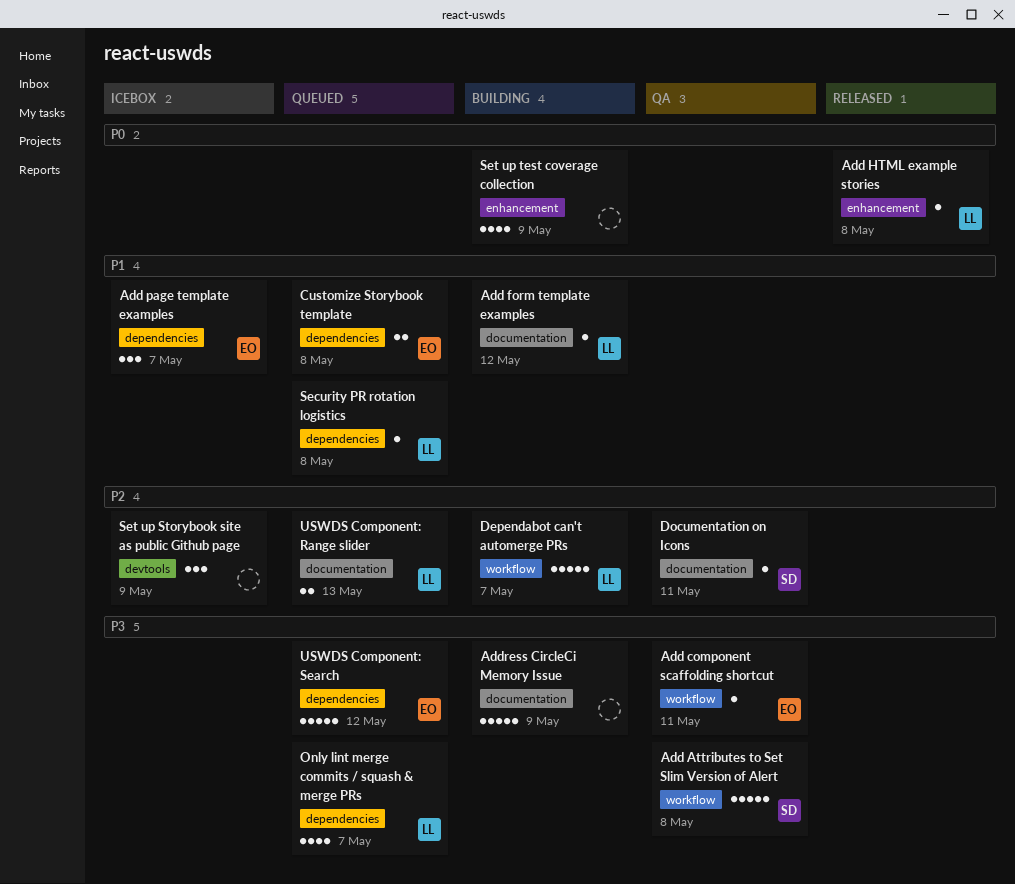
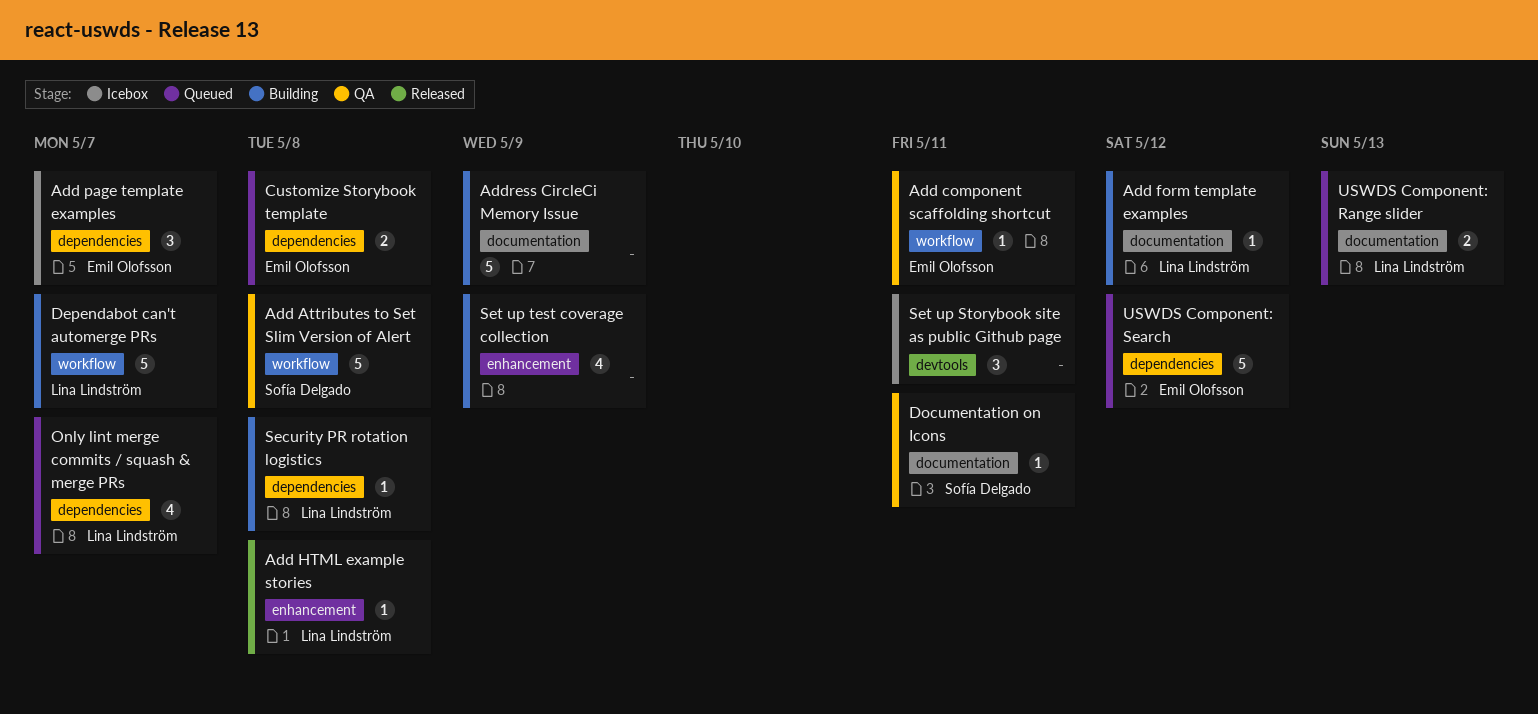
Security PR rotation logistics, status: Queued -> Building
Set up Storybook site as public Github page, due: May 9 -> May 11

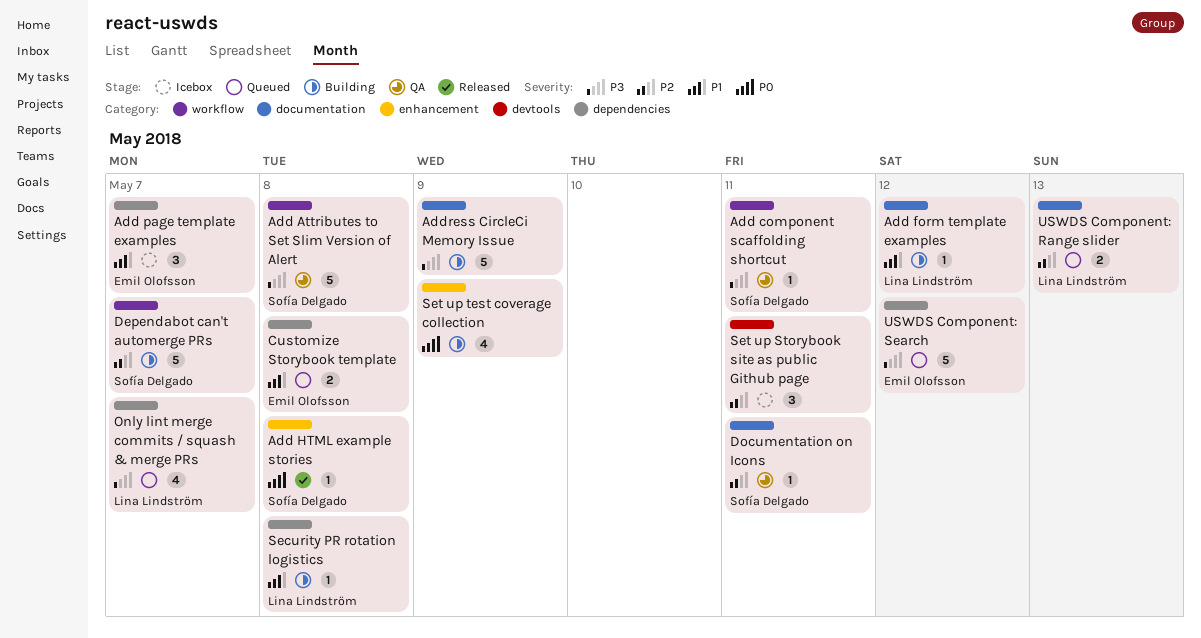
Add component scaffolding shortcut, owner: Emil Olofsson -> Sofía Delgado
Add HTML example stories, owner: Lina Lindström -> Sofía Delgado
Dependabot can't automerge PRs, owner: Lina Lindström -> Sofía Delgado

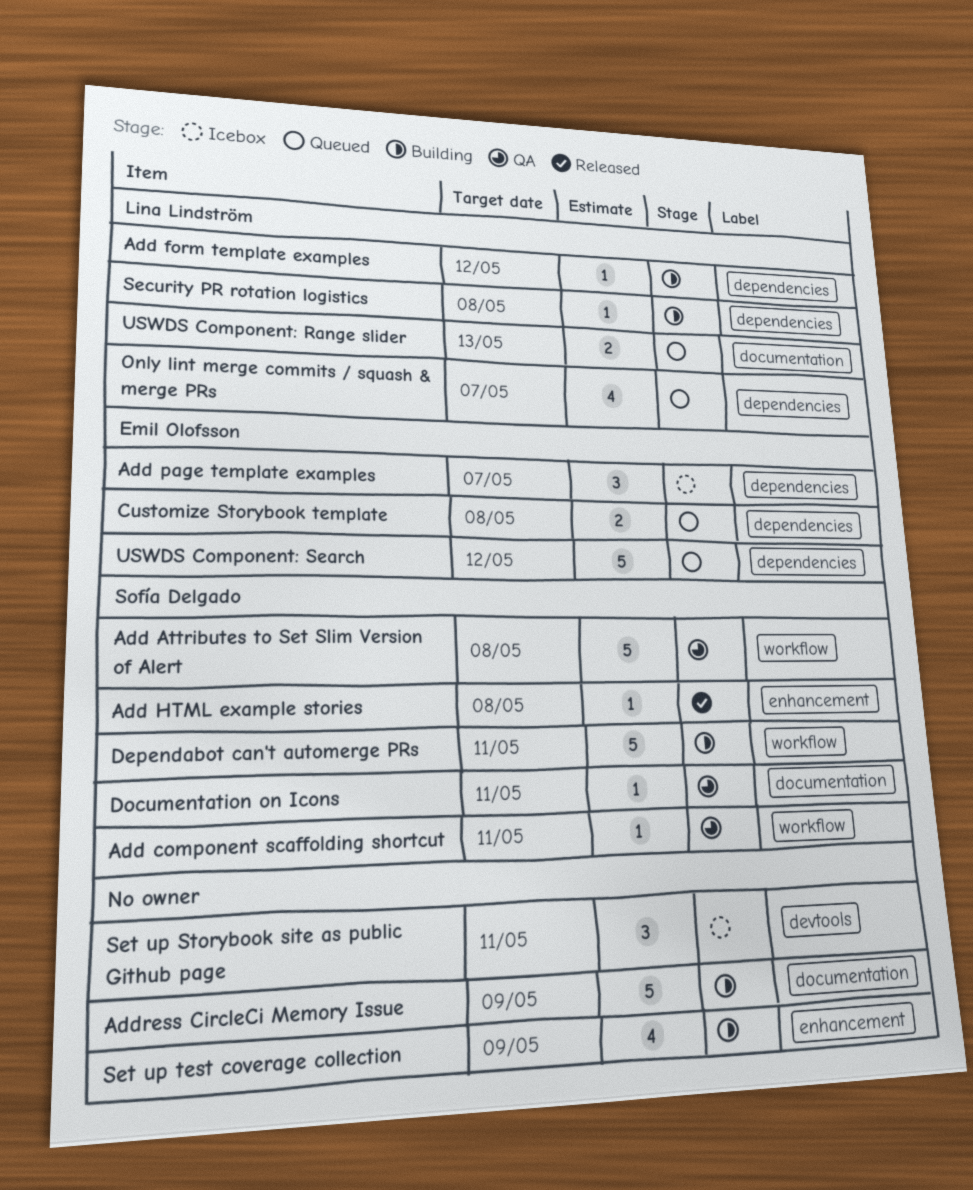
Add form template examples, label: documentation -> dependencies
Dependabot can't automerge PRs, due: May 7 -> May 11

